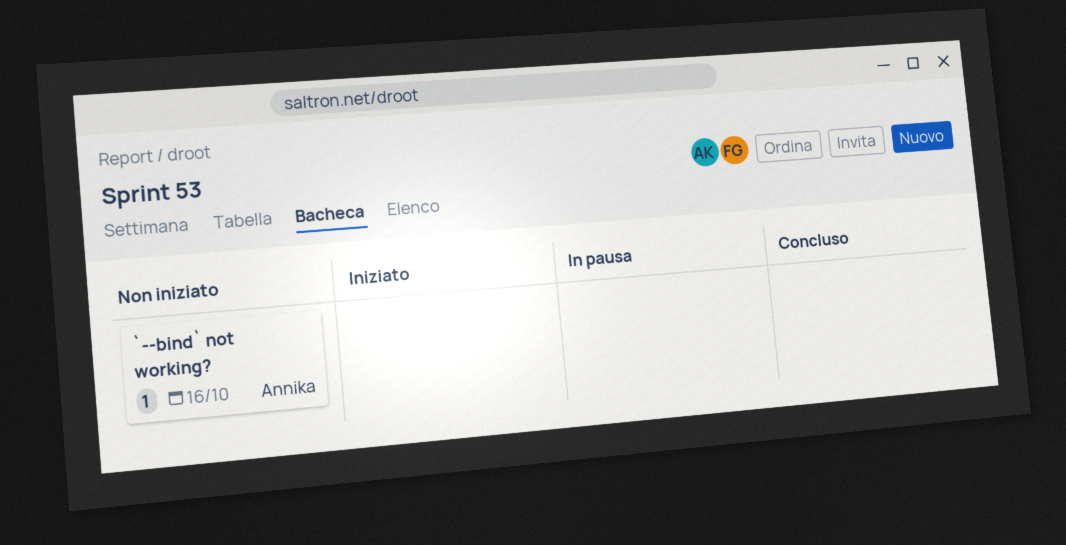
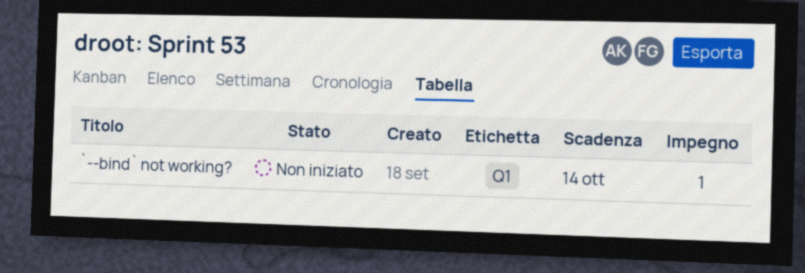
`--bind` not working?, due: Oct 16 -> Oct 14

